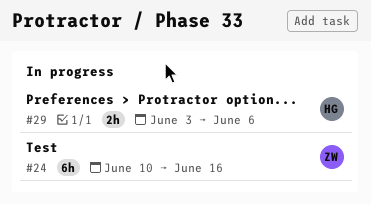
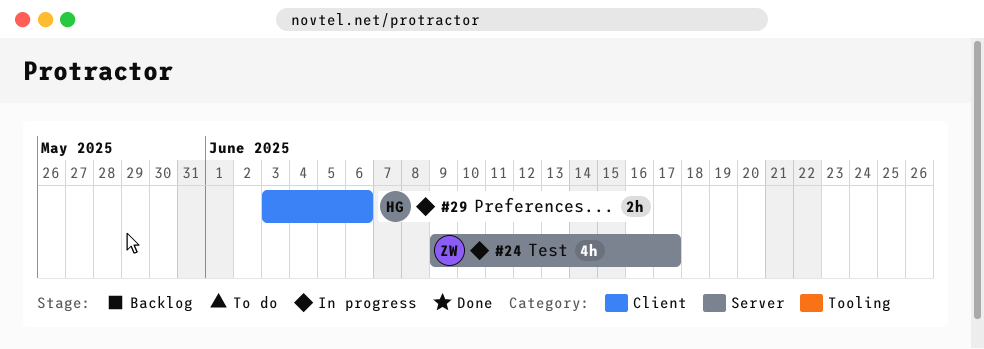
#24, estimate: 6h -> 4h
#24, start: Jun 10 -> Jun 9
#24, due: Jun 16 -> Jun 17

